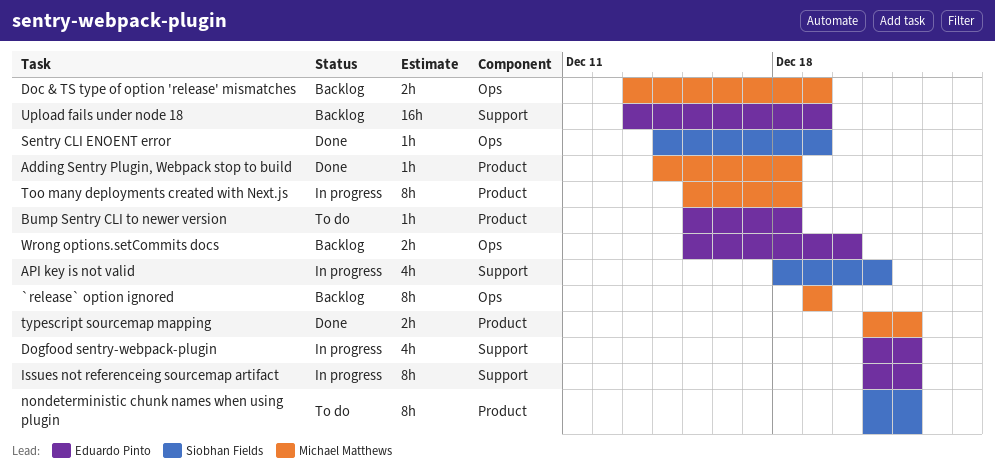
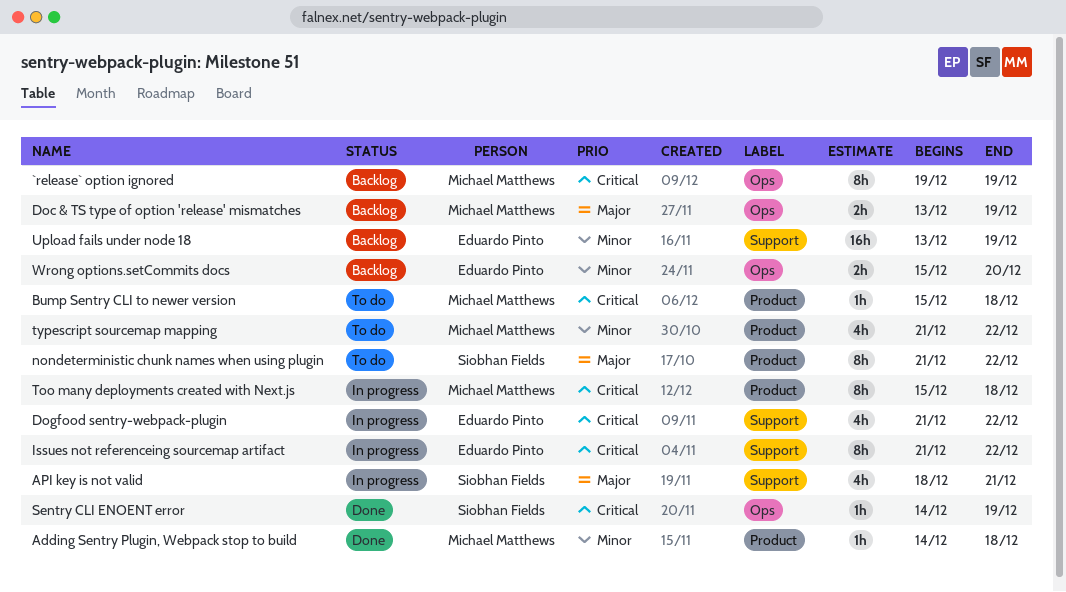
Bump Sentry CLI to newer version, owner: Eduardo Pinto -> Michael Matthews
typescript sourcemap mapping, status: Done -> To do
typescript sourcemap mapping, estimate: 2h -> 4h

